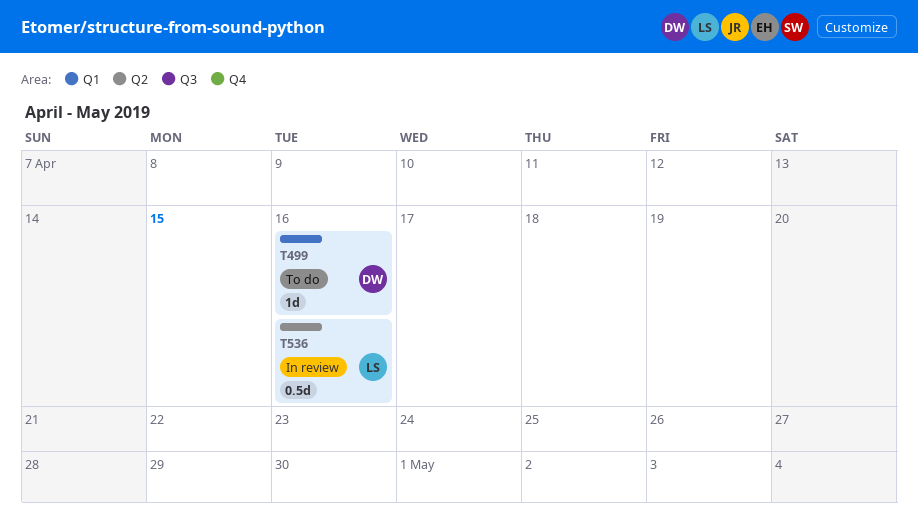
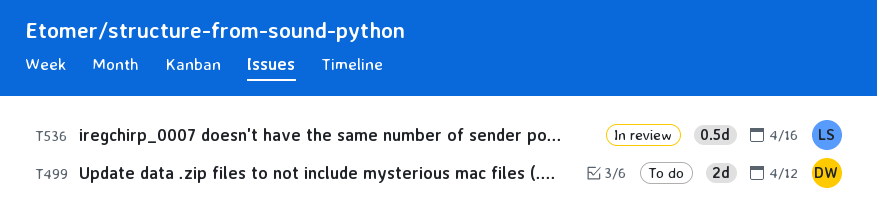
T499, estimate: 1d -> 2d
T499, due: Apr 16 -> Apr 12

